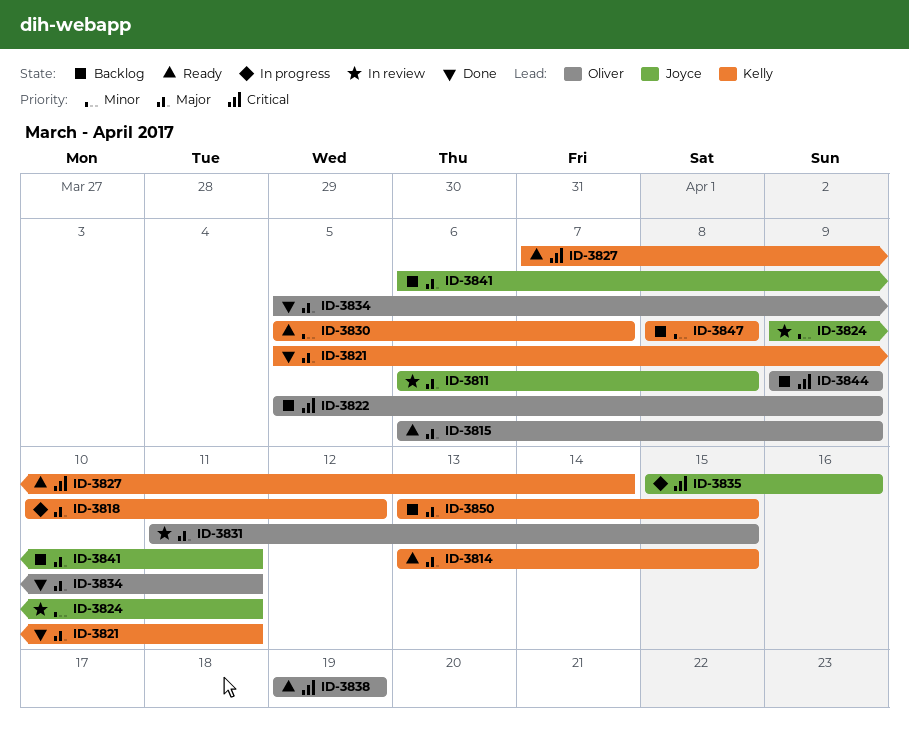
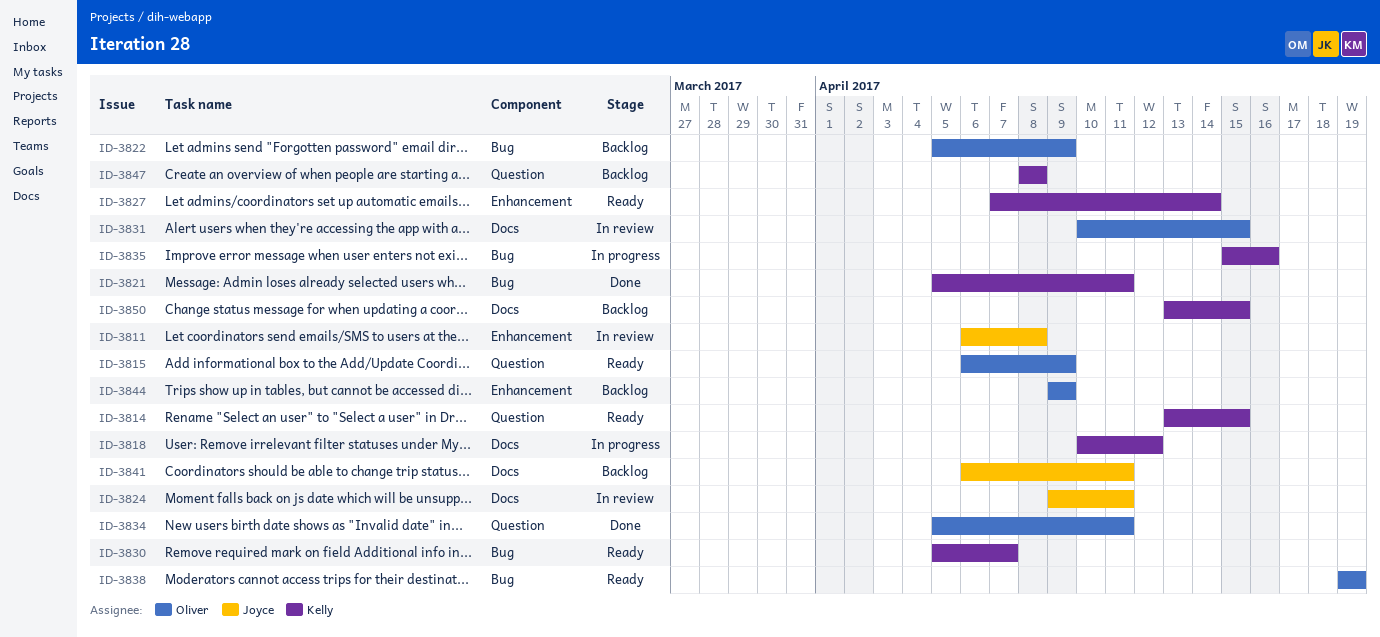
ID-3831, start: Apr 11 -> Apr 10
ID-3835, owner: Joyce -> Kelly

